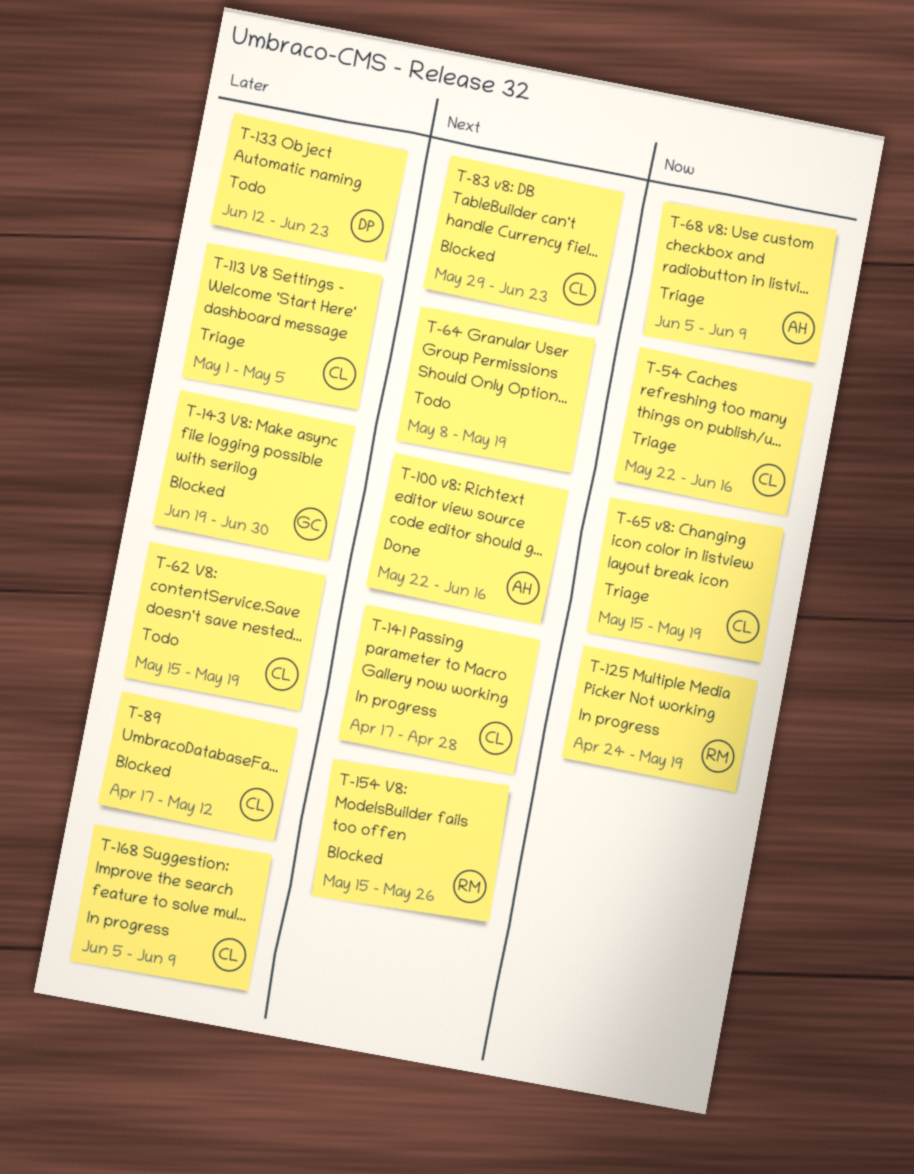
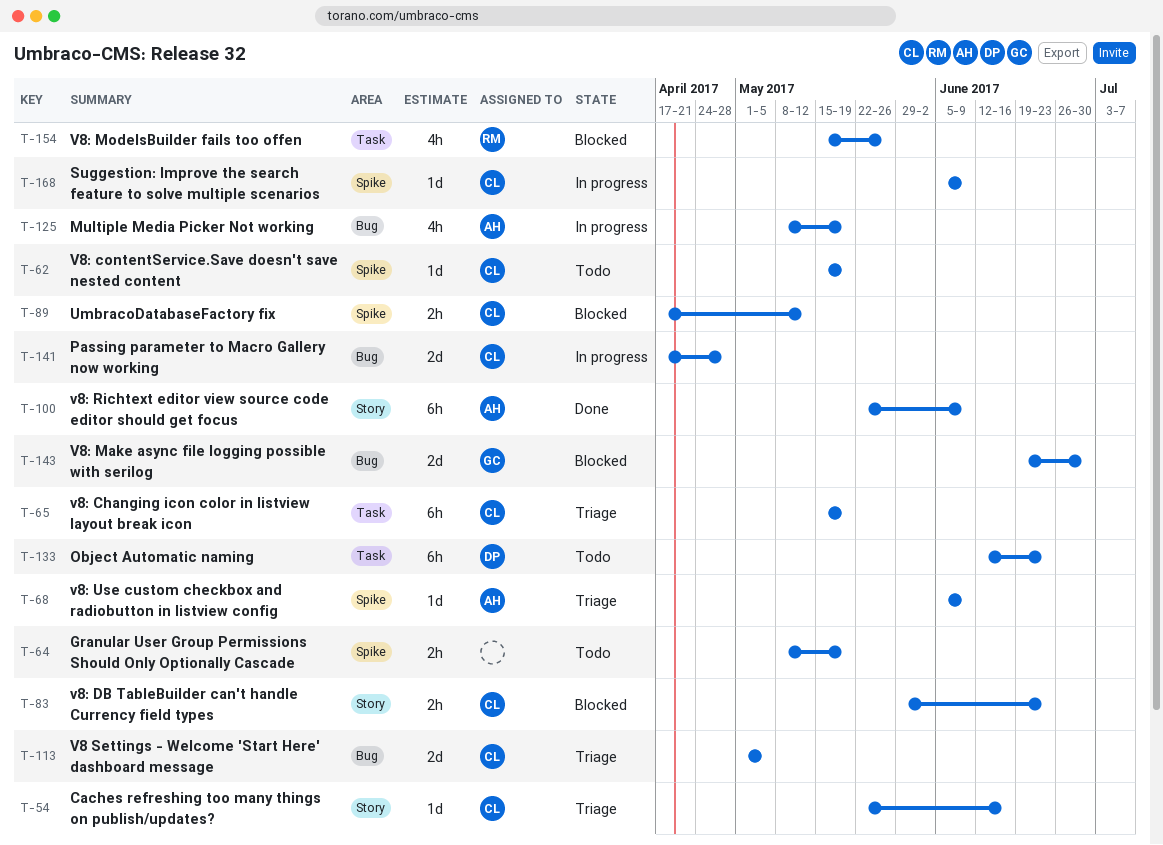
T-100, due: Jun 16 -> Jun 9
T-125, owner: RM -> AH
T-125, start: Apr 24 -> May 8

